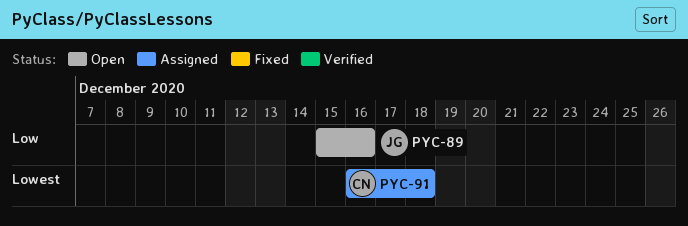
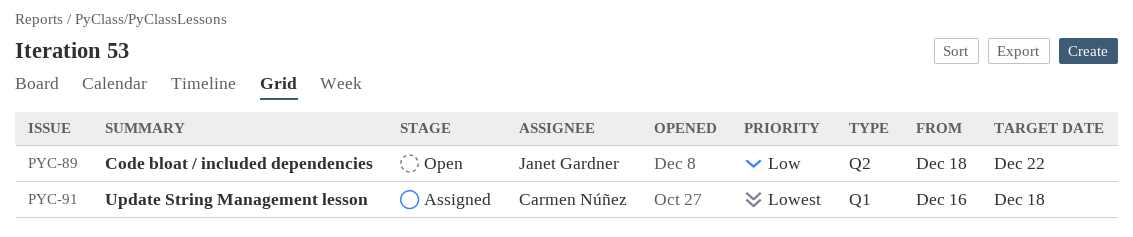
PYC-89, start: Dec 15 -> Dec 18
PYC-89, due: Dec 16 -> Dec 22

